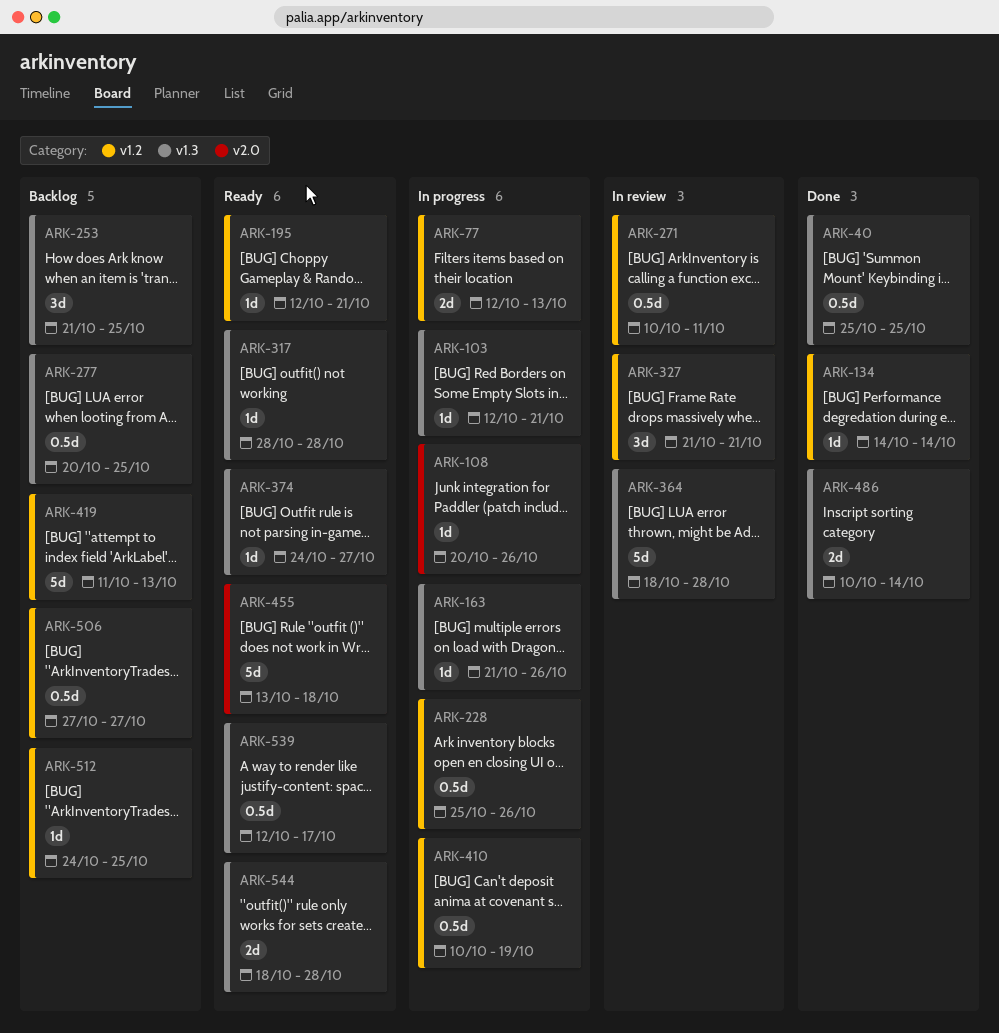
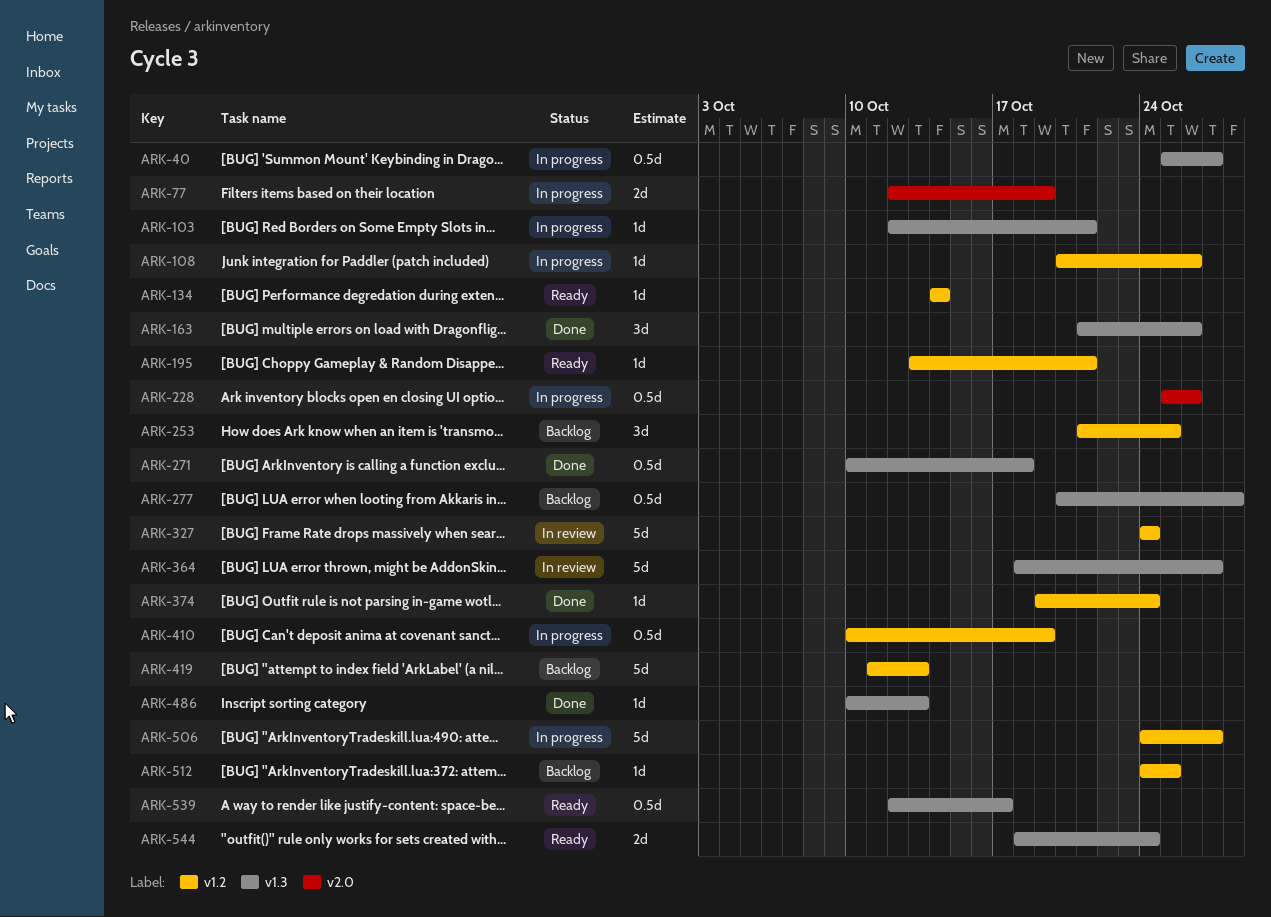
ARK-40, status: Done -> In progress
ARK-40, due: Oct 25 -> Oct 27
ARK-77, label: v1.2 -> v2.0
ARK-77, due: Oct 13 -> Oct 19
ARK-108, label: v2.0 -> v1.2
ARK-134, status: Done -> Ready
ARK-163, status: In progress -> Done
ARK-163, estimate: 1d -> 3d
ARK-195, start: Oct 12 -> Oct 13
ARK-228, label: v1.2 -> v2.0
ARK-253, label: v1.3 -> v1.2
ARK-271, status: In review -> Done
ARK-271, label: v1.2 -> v1.3
ARK-271, due: Oct 11 -> Oct 18
ARK-277, due: Oct 25 -> Oct 28
ARK-317: present -> none
ARK-327, estimate: 3d -> 5d
ARK-327, start: Oct 21 -> Oct 24
ARK-327, due: Oct 21 -> Oct 24
ARK-364, due: Oct 28 -> Oct 27
ARK-374, status: Ready -> Done
ARK-374, label: v1.3 -> v1.2
ARK-374, start: Oct 24 -> Oct 19
ARK-374, due: Oct 27 -> Oct 24
ARK-455: present -> none
ARK-486, estimate: 2d -> 1d
ARK-486, due: Oct 14 -> Oct 13
ARK-506, status: Backlog -> In progress
ARK-506, estimate: 0.5d -> 5d
ARK-506, start: Oct 27 -> Oct 24
ARK-544, due: Oct 28 -> Oct 24

